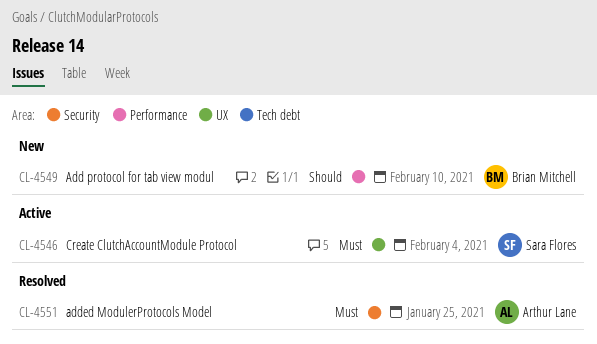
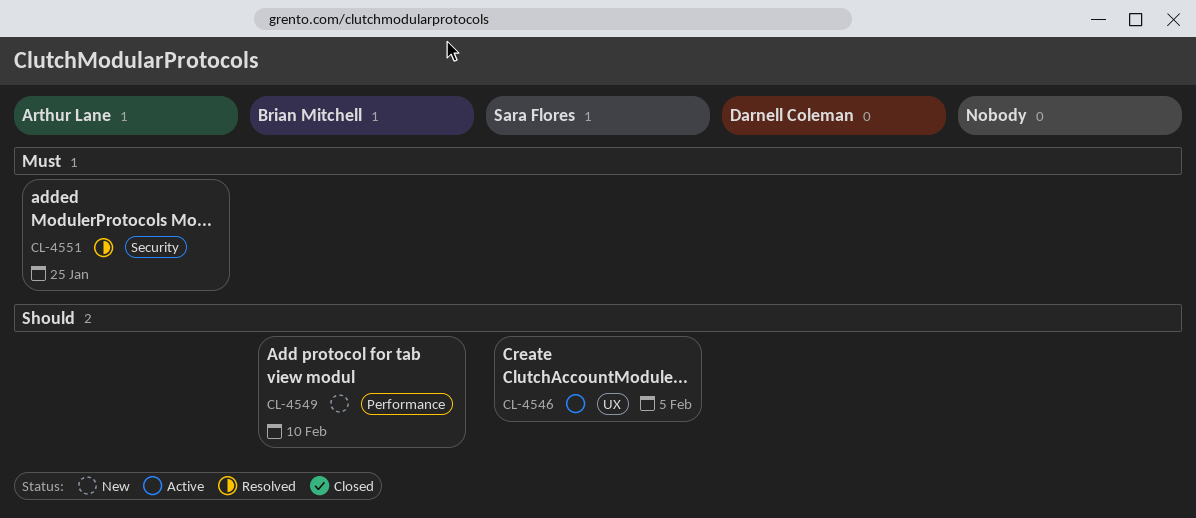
CL-4546, priority: Must -> Should
CL-4546, due: Feb 4 -> Feb 5

